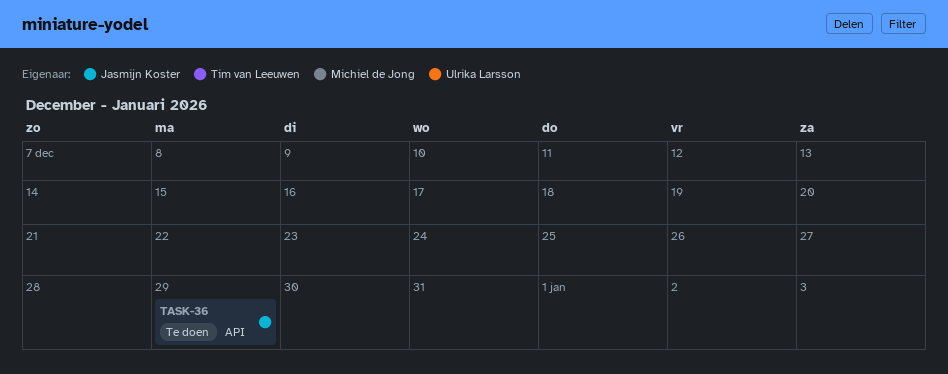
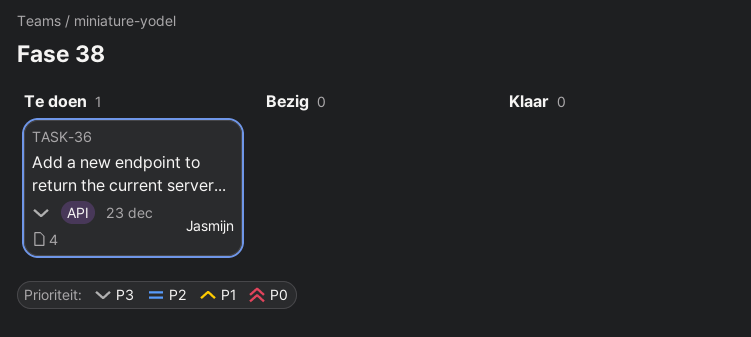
TASK-36, due: Dec 29 -> Dec 23

